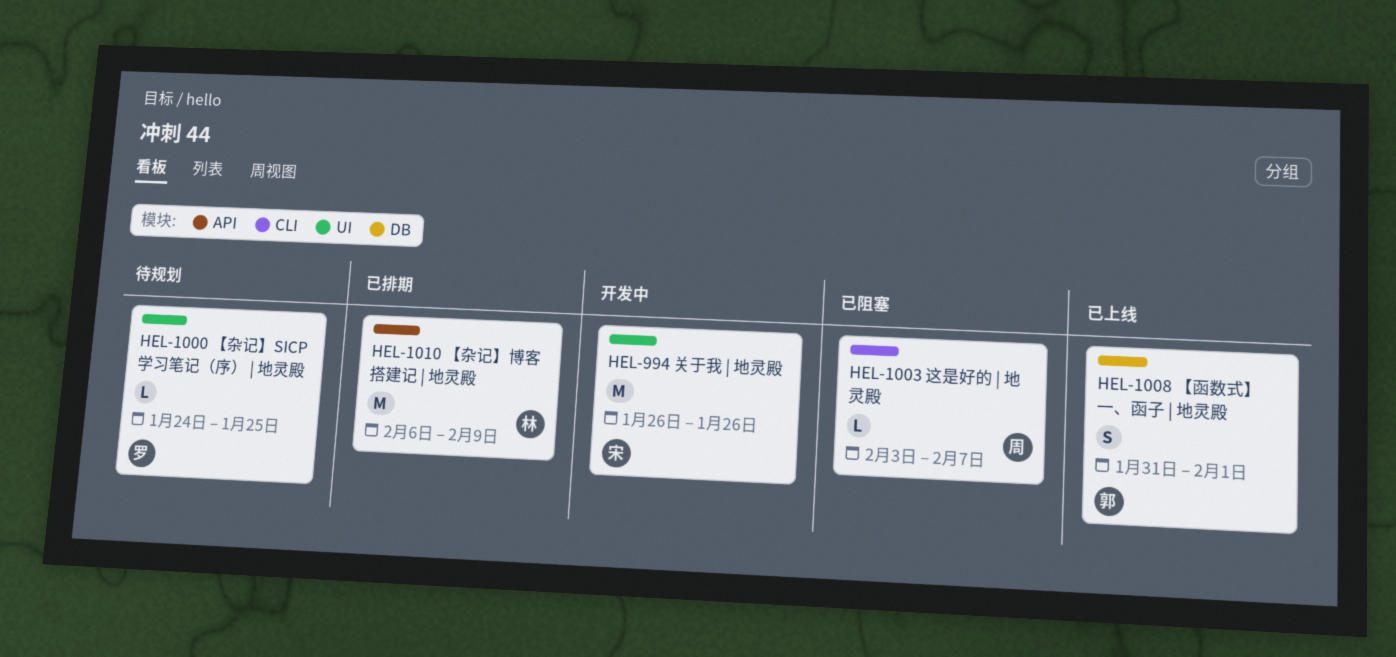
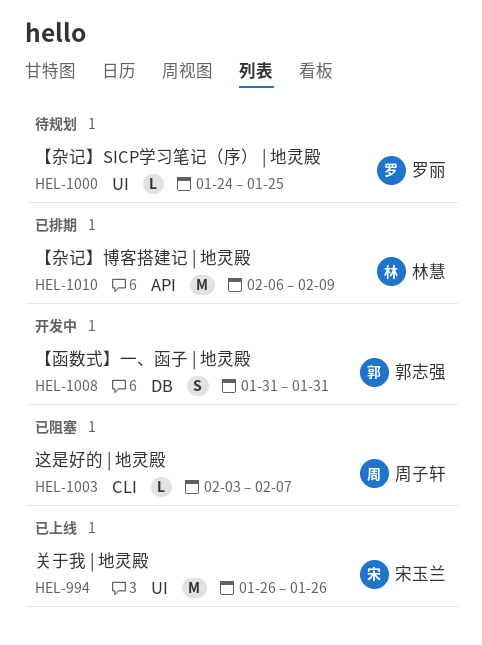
HEL-994, status: 开发中 -> 已上线
HEL-1008, status: 已上线 -> 开发中
HEL-1008, due: Feb 1 -> Jan 31

